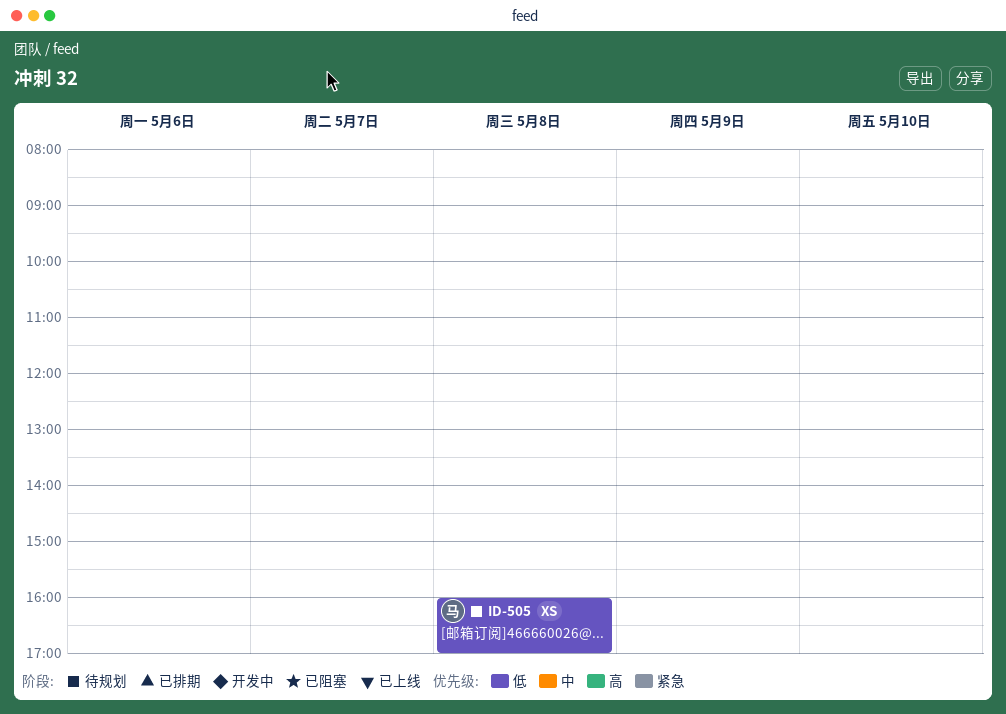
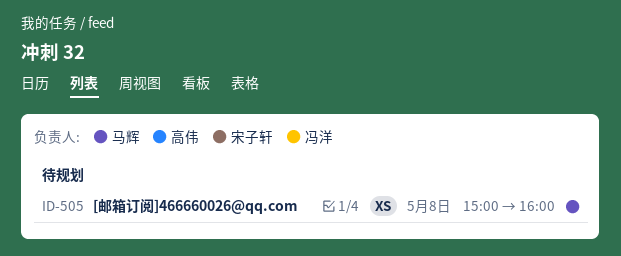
ID-505, begins: 16:00 -> 15:00
ID-505, ends: 17:00 -> 16:00

